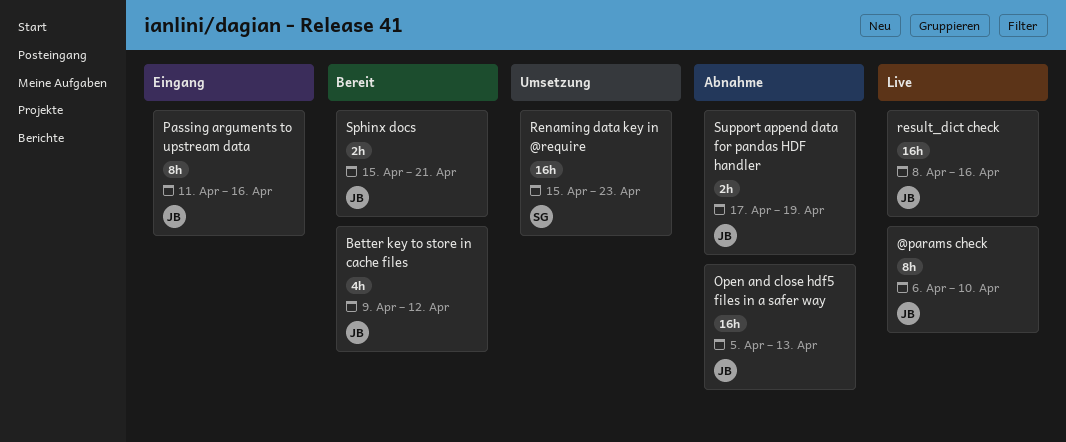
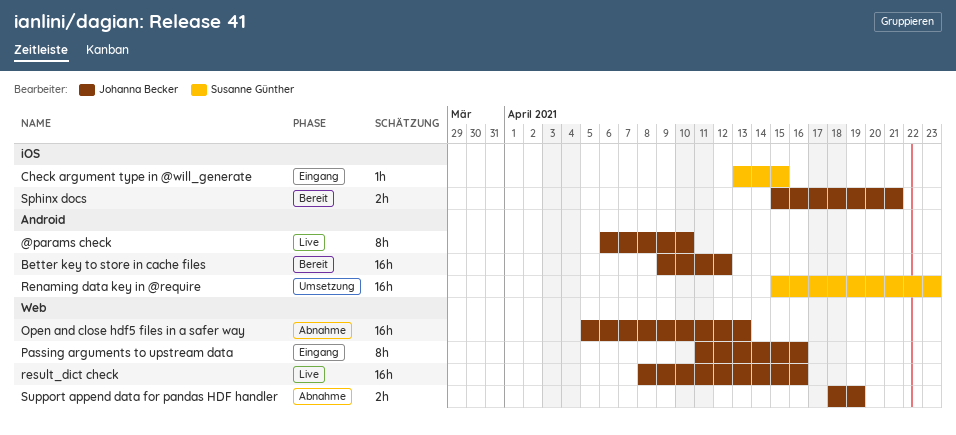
Better key to store in cache files, estimate: 4h -> 16h
Check argument type in @will_generate: none -> present
Support append data for pandas HDF handler, start: Apr 17 -> Apr 18

